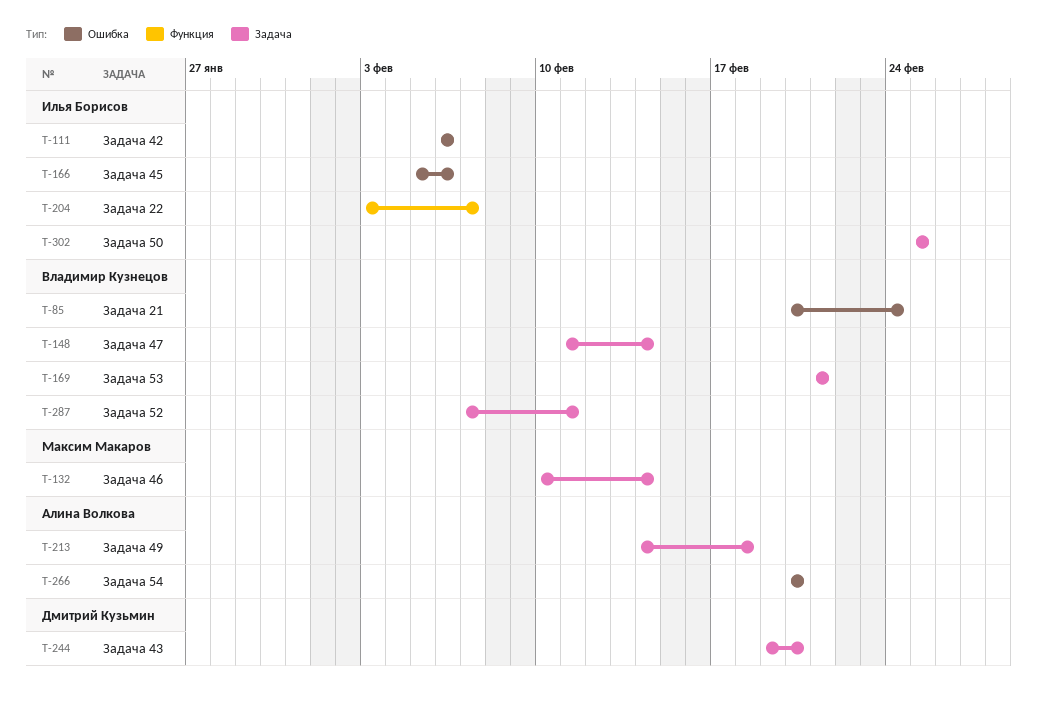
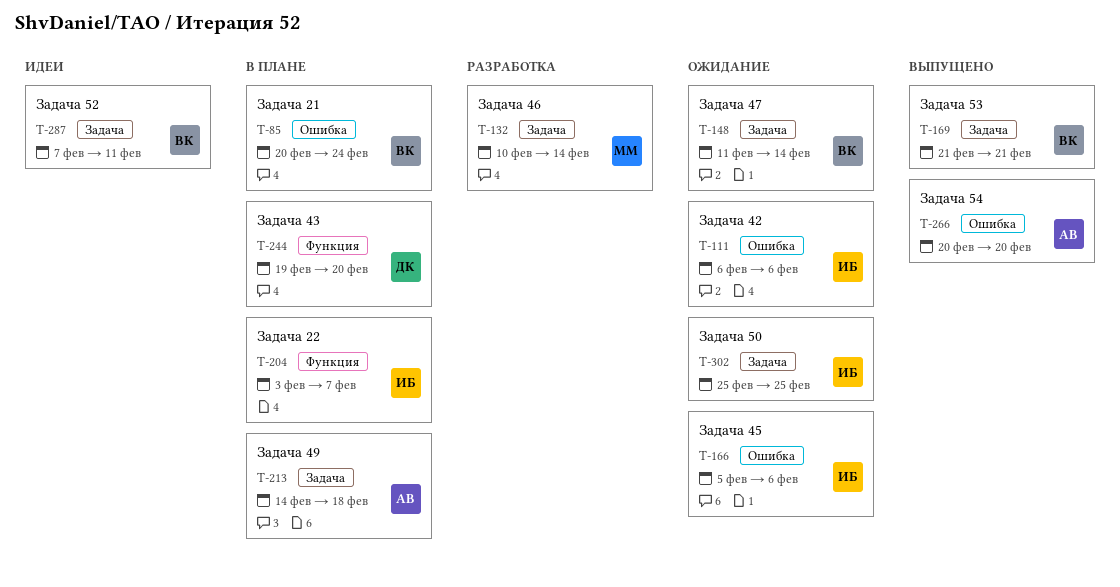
T-244, label: Задача -> Функция

